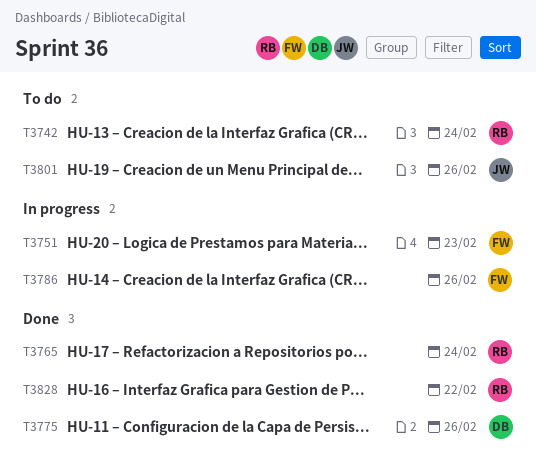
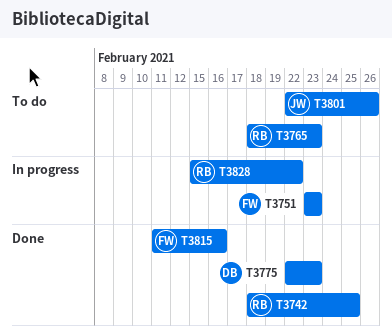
T3742, status: To do -> Done
T3742, due: Feb 24 -> Feb 25
T3765, status: Done -> To do
T3765, due: Feb 24 -> Feb 23
T3775, due: Feb 26 -> Feb 23
T3786: present -> none
T3815: none -> present
T3828, status: Done -> In progress

